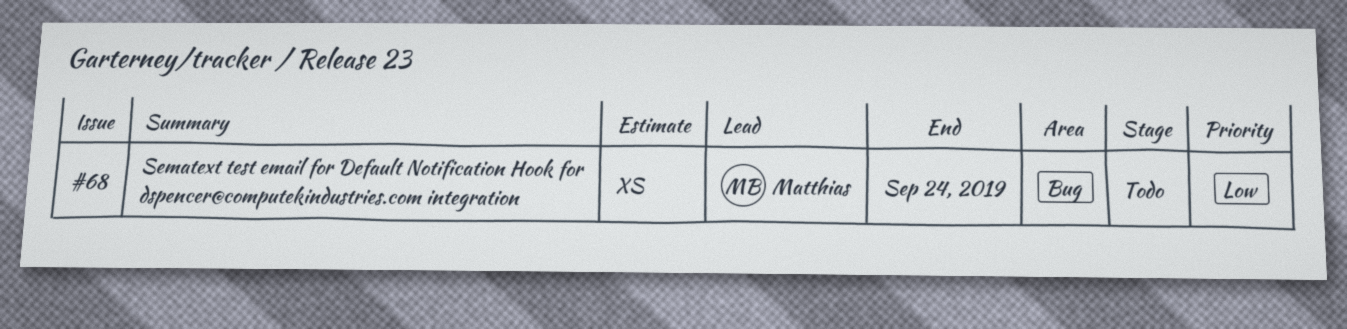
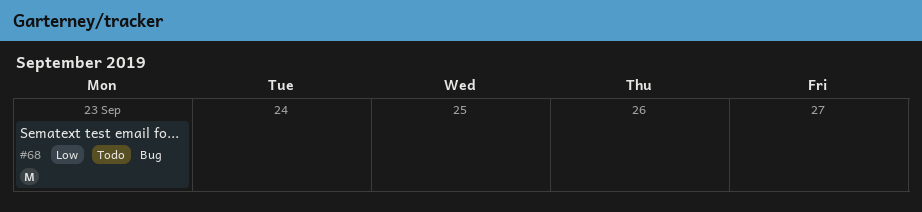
#68, estimate: XS -> M
#68, due: Sep 24 -> Sep 23

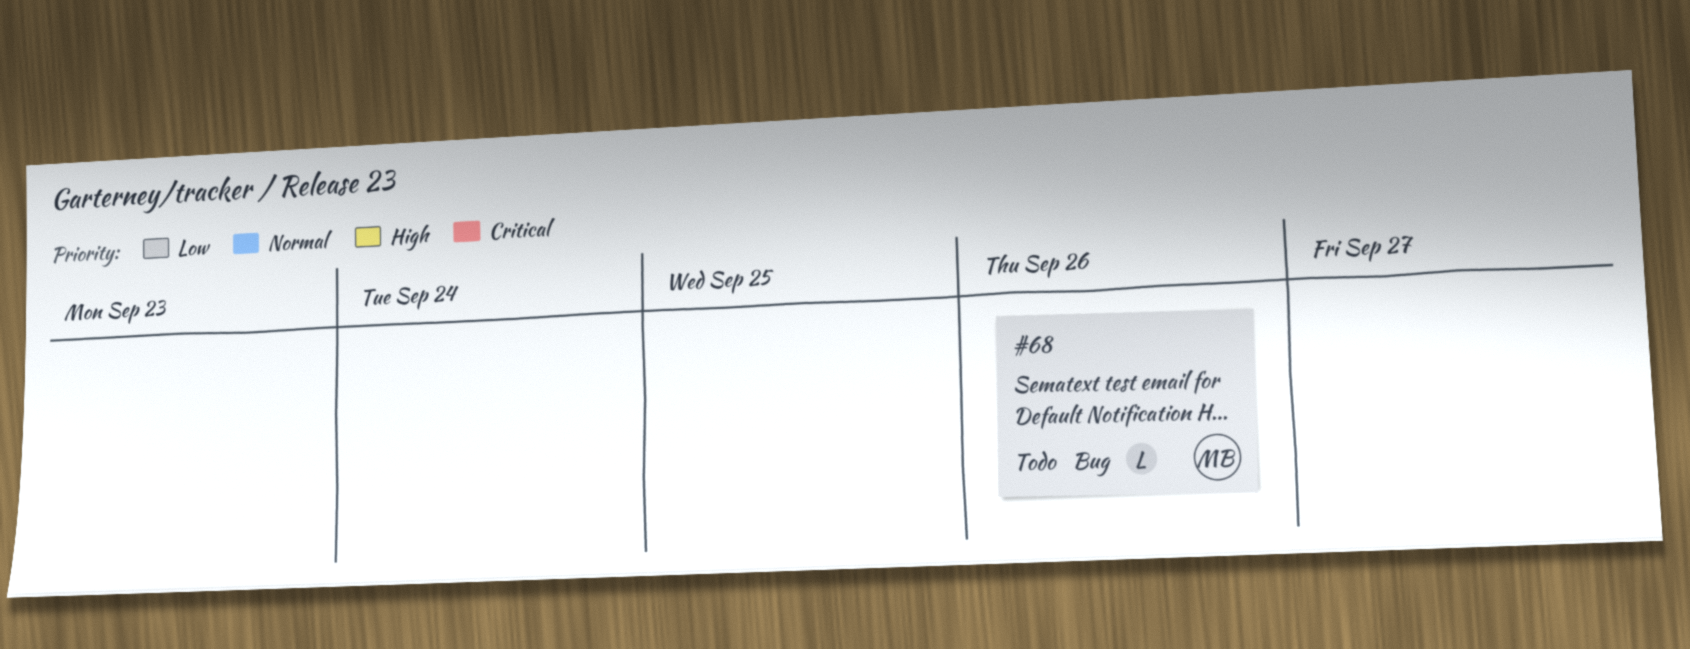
#68, estimate: M -> L
#68, due: Sep 23 -> Sep 26

